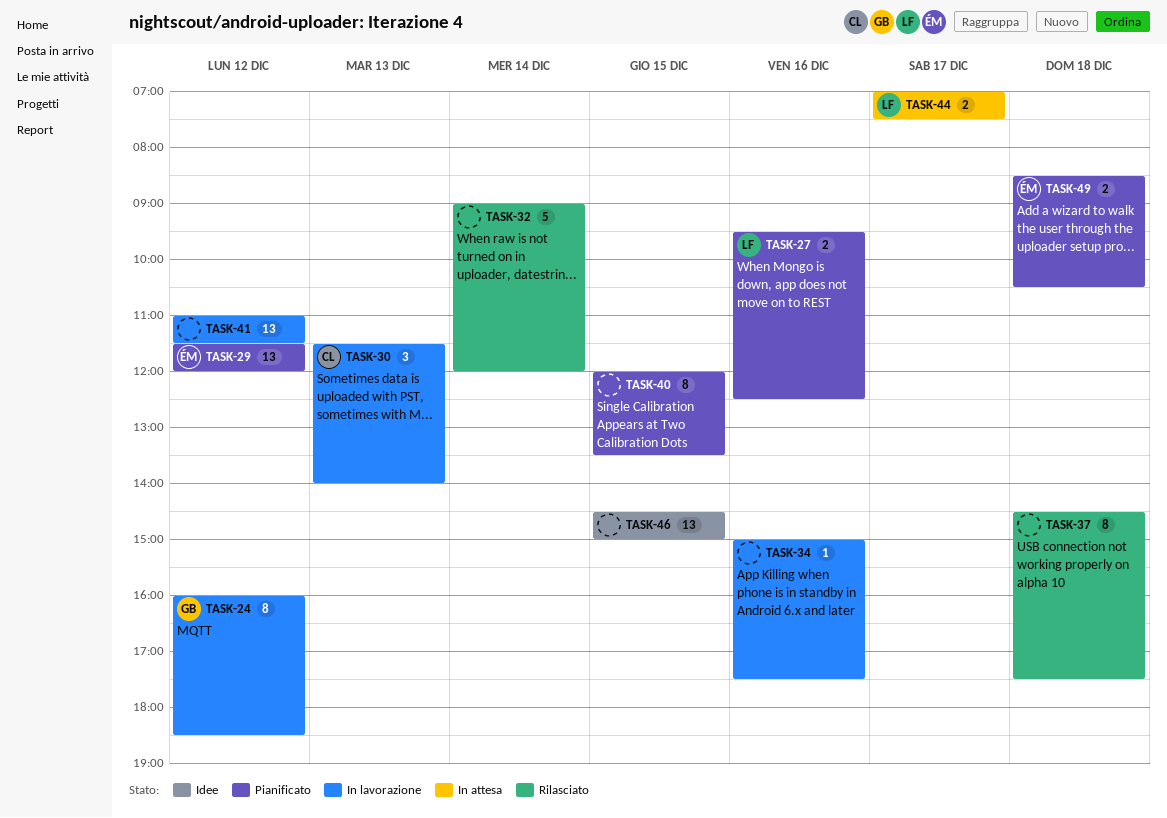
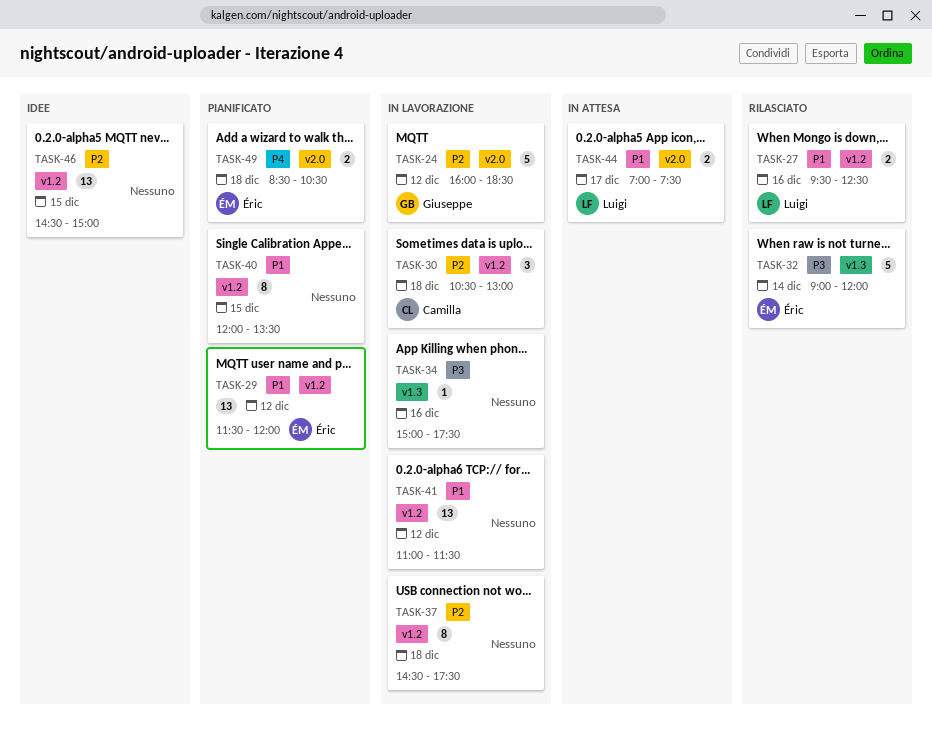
TASK-24, estimate: 8 -> 5
TASK-27, status: Pianificato -> Rilasciato
TASK-30, day: Dec 13 -> Dec 18
TASK-30, begins: 11:30 -> 10:30
TASK-30, ends: 14:00 -> 13:00
TASK-32, owner: none -> Éric
TASK-37, status: Rilasciato -> In lavorazione

